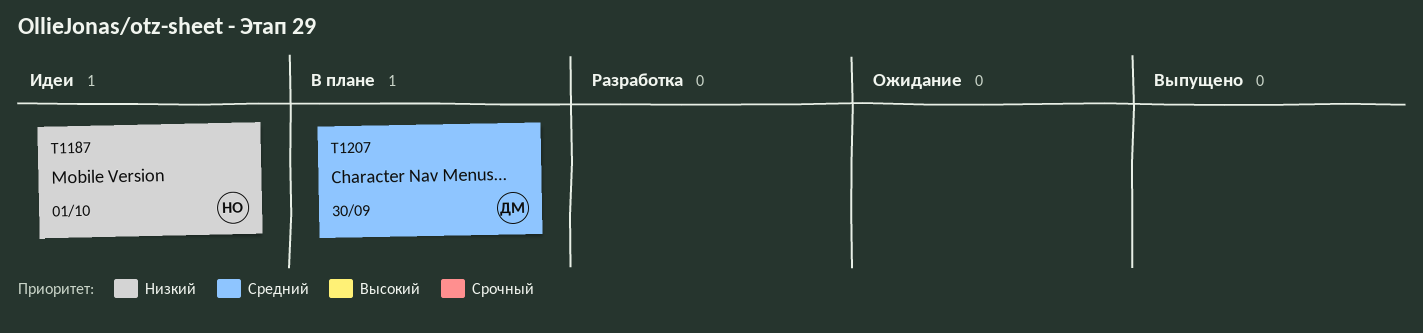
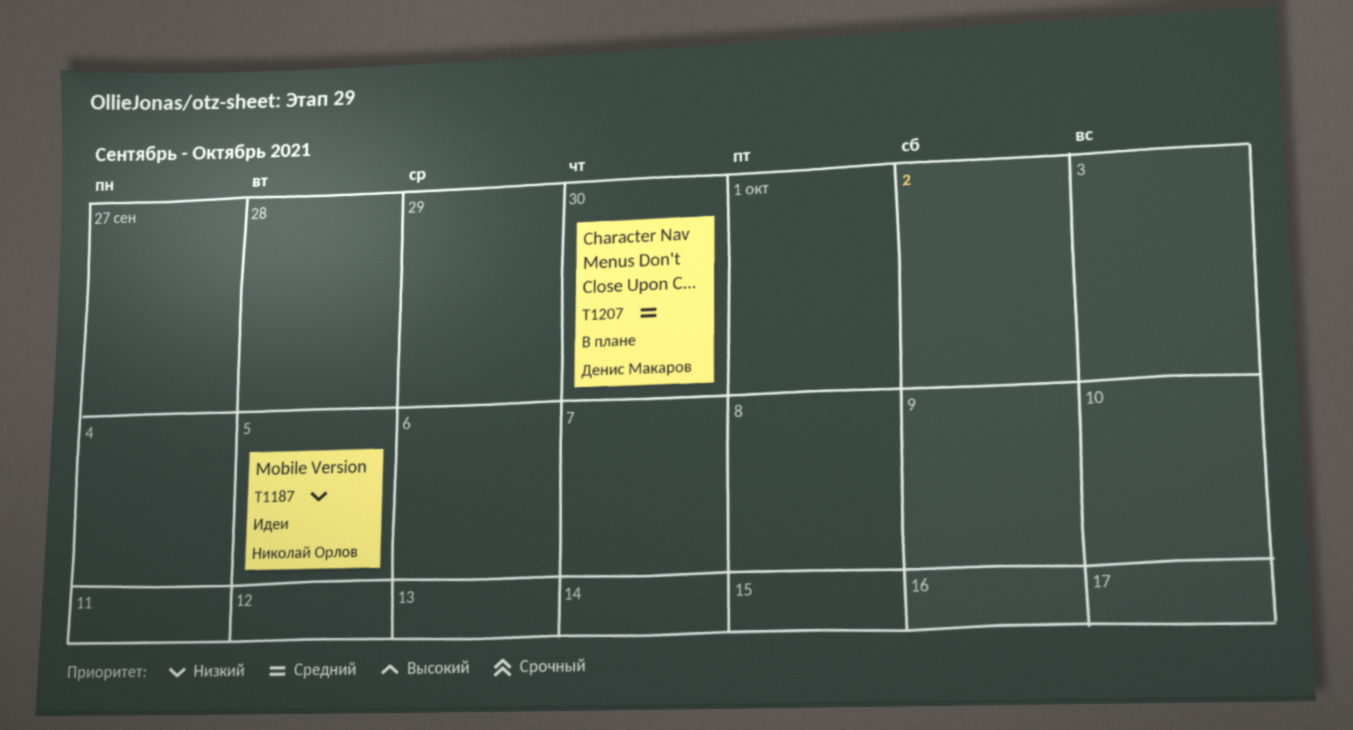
T1187, due: Oct 1 -> Oct 5

